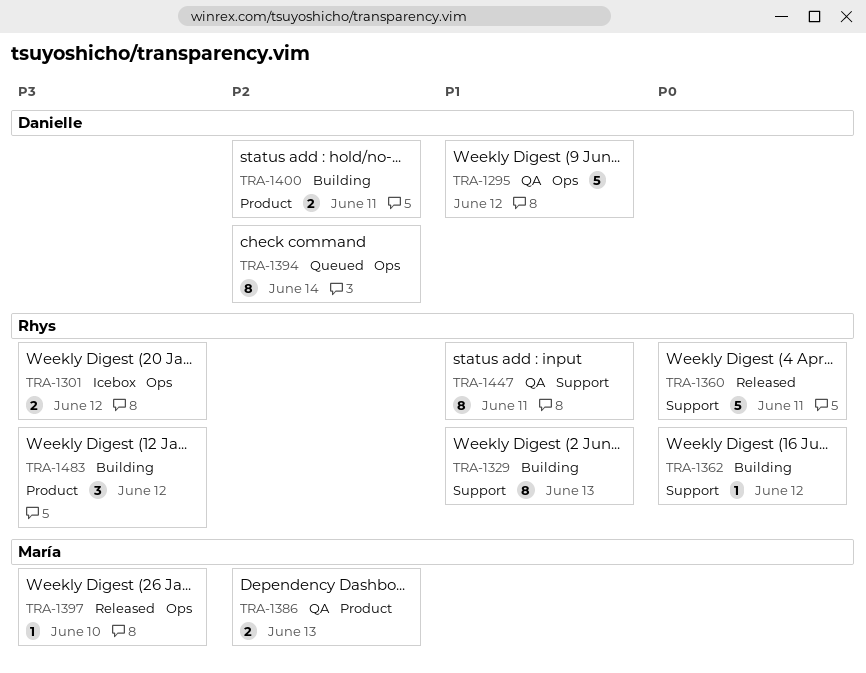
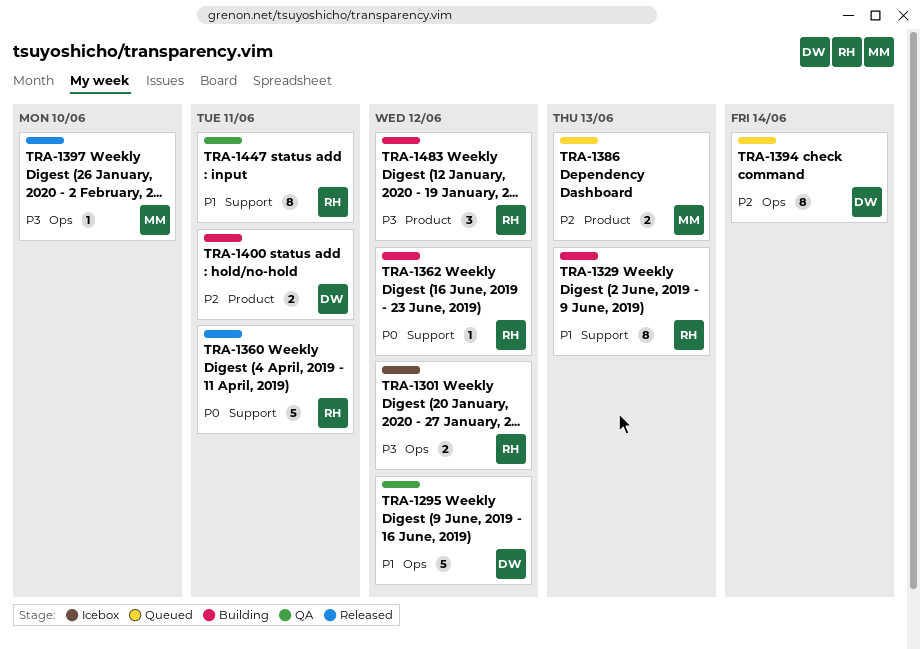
TRA-1386, status: QA -> Queued

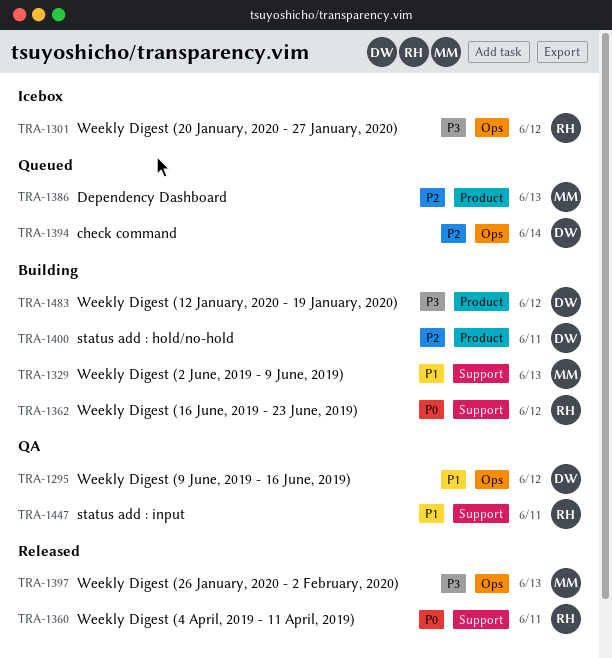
TRA-1329, owner: RH -> MM
TRA-1397, due: Jun 10 -> Jun 13
TRA-1483, owner: RH -> DW

